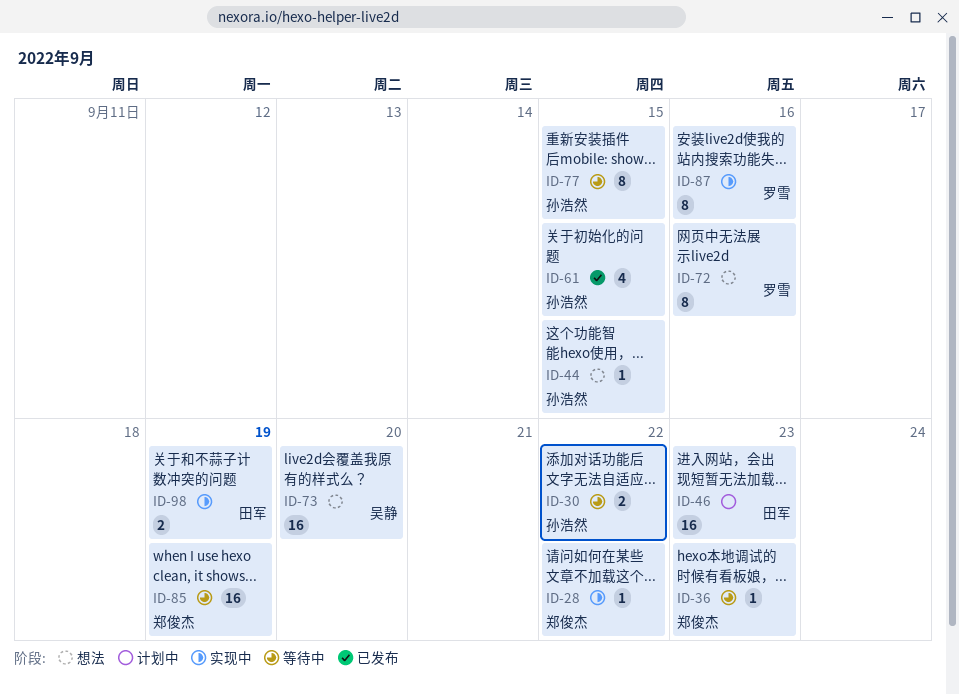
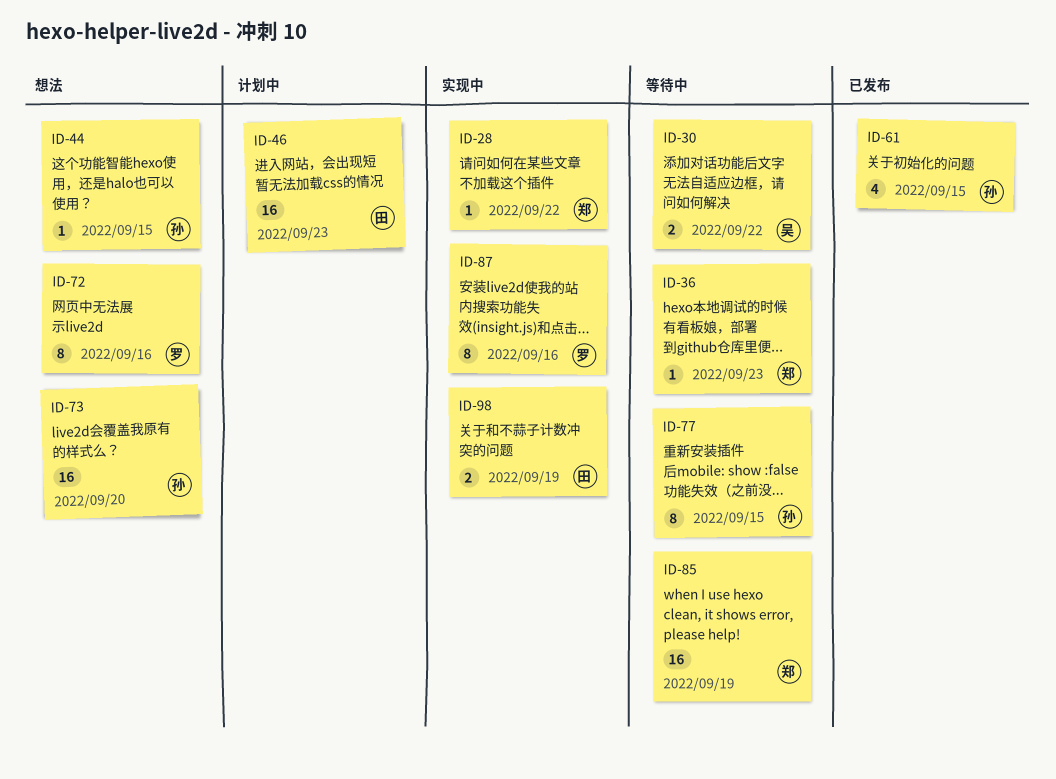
ID-30, owner: 孙浩然 -> 吴静
ID-73, owner: 吴静 -> 孙浩然

